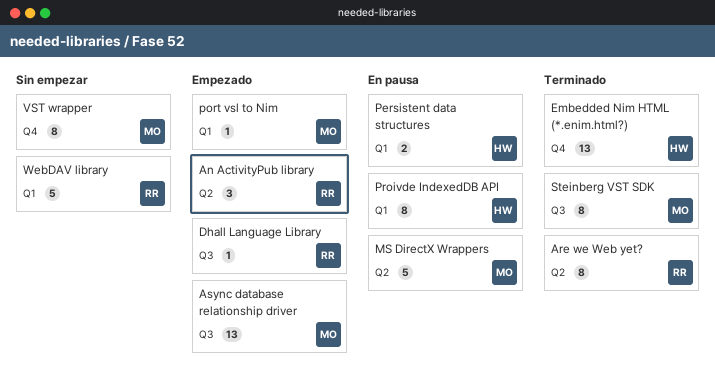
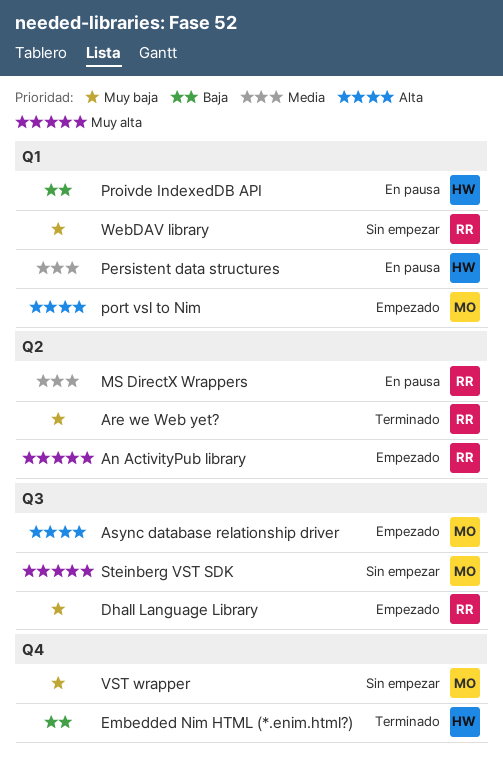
MS DirectX Wrappers, owner: MO -> RR
Steinberg VST SDK, status: Terminado -> Sin empezar

